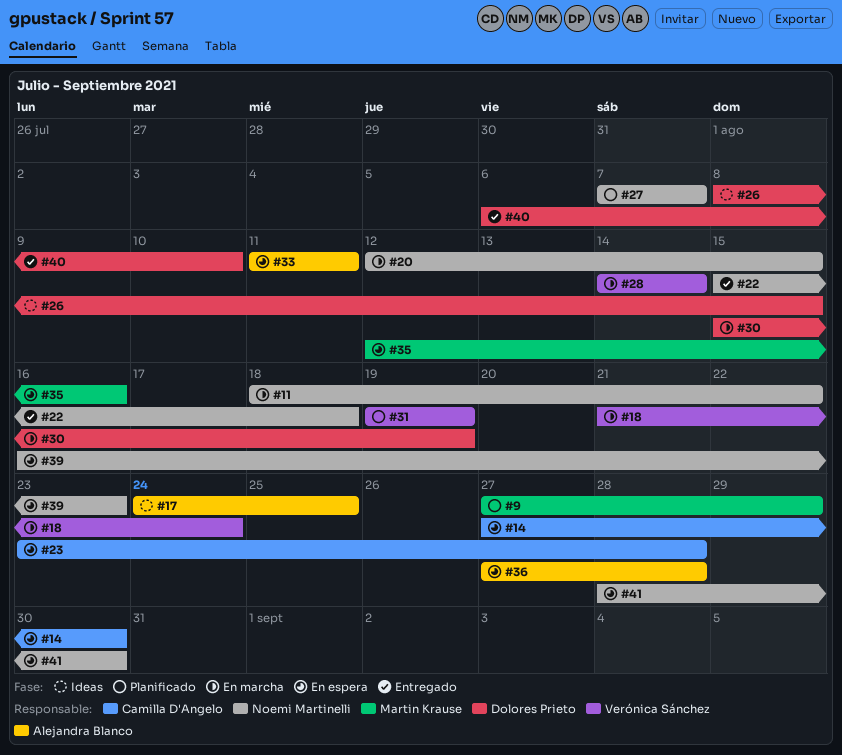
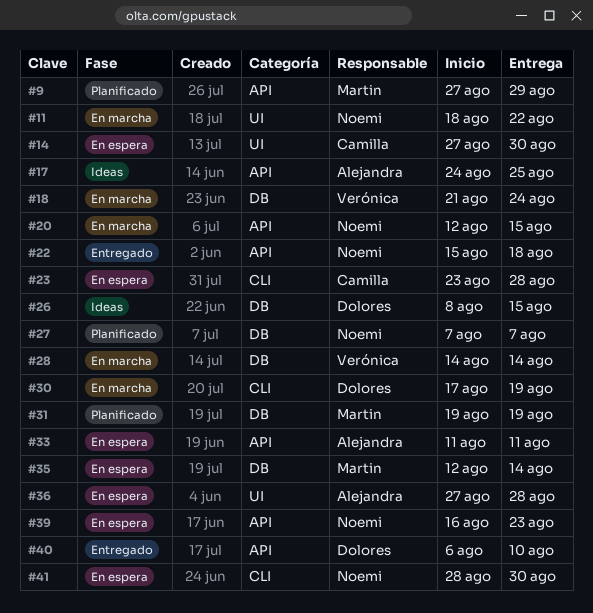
#30, start: Aug 15 -> Aug 17
#31, owner: Verónica Sánchez -> Martin Krause
#35, due: Aug 16 -> Aug 14

